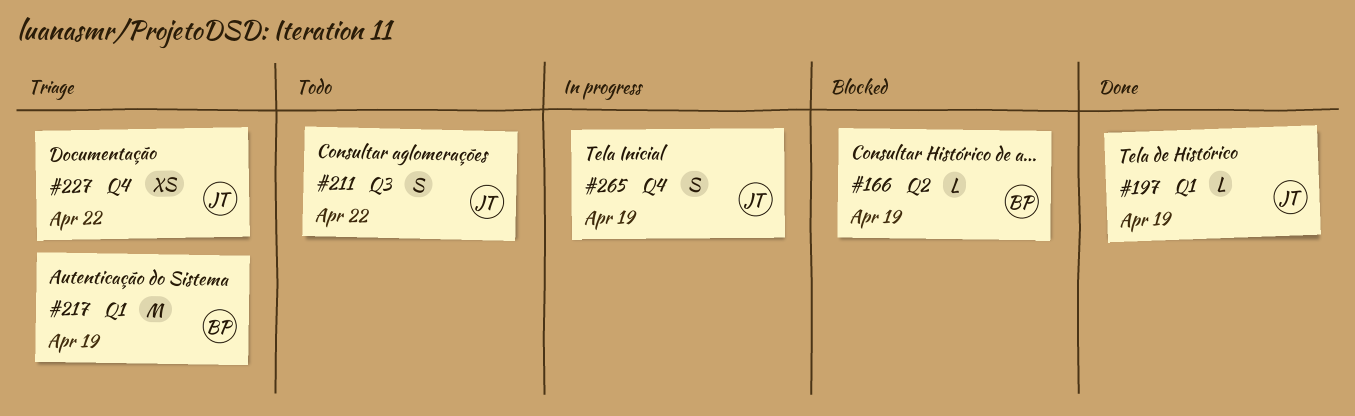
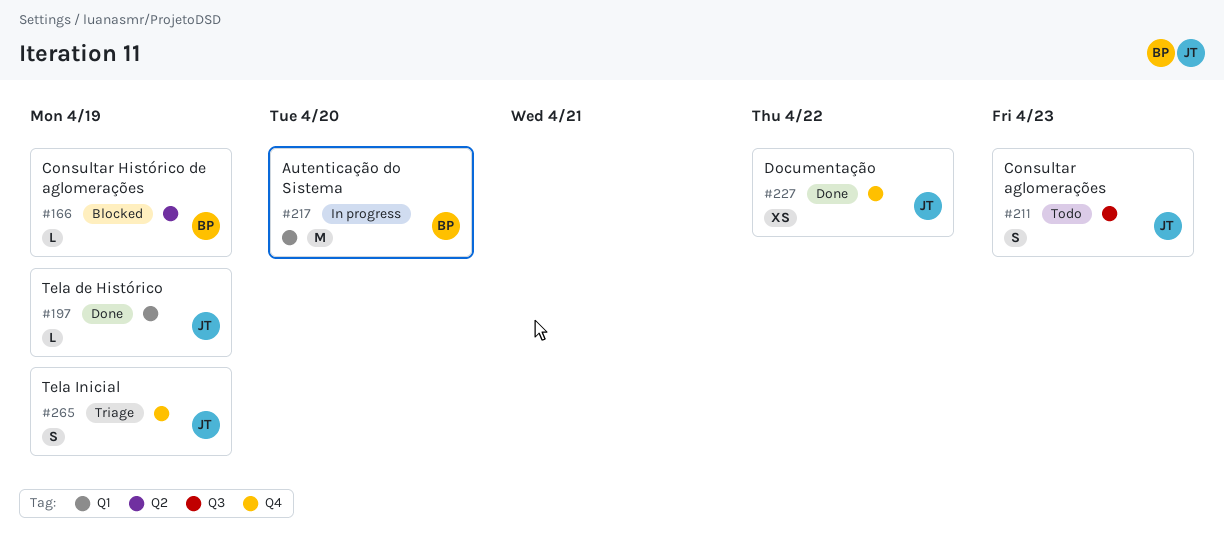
#211, due: Apr 22 -> Apr 23
#217, status: Triage -> In progress
#217, due: Apr 19 -> Apr 20
#227, status: Triage -> Done
#265, status: In progress -> Triage

